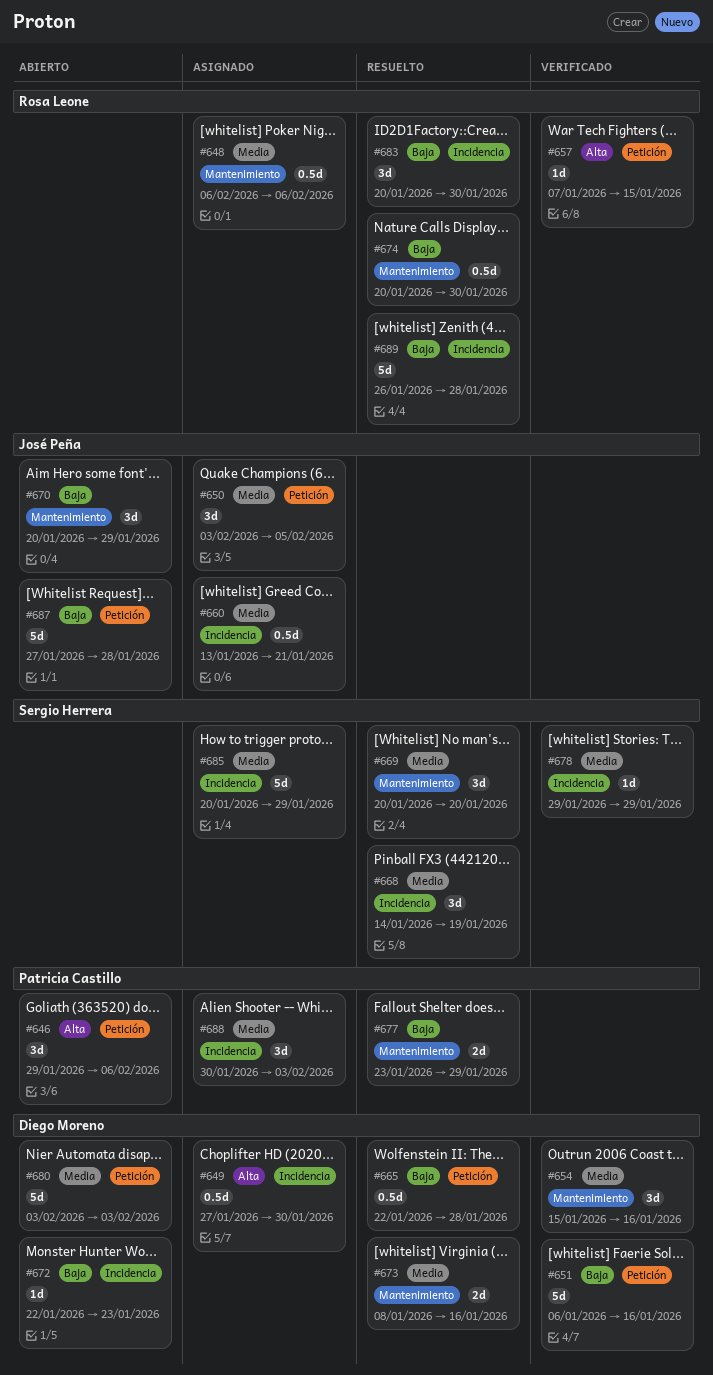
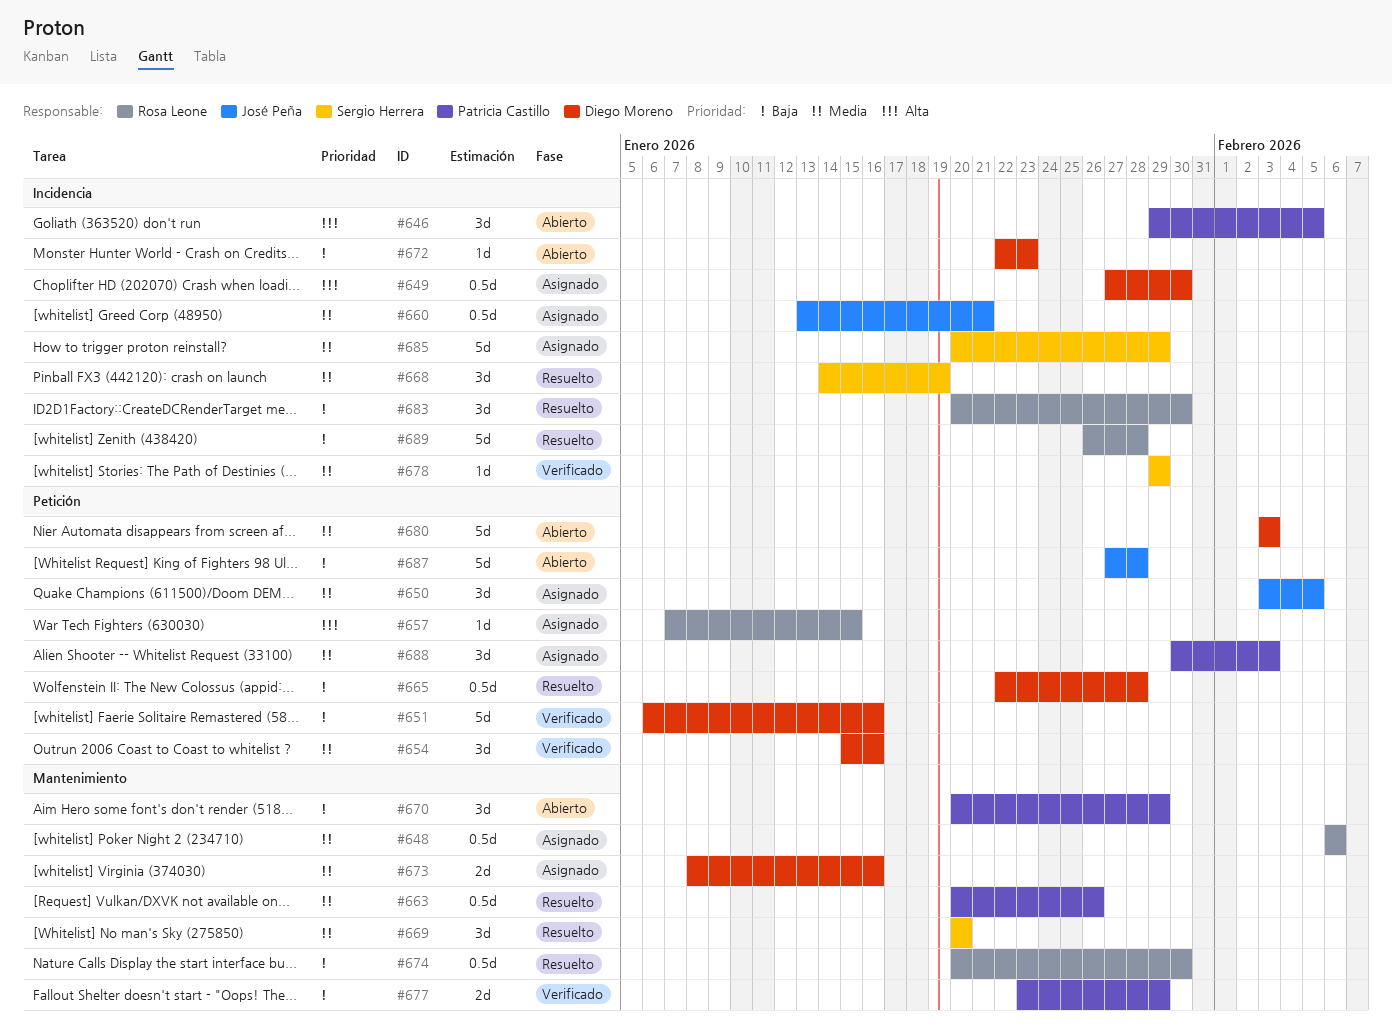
#646, label: Petición -> Incidencia
#646, due: Feb 6 -> Feb 5
#654, label: Mantenimiento -> Petición
#657, status: Verificado -> Asignado
#663: none -> present
#670, owner: José Peña -> Patricia Castillo
#673, status: Resuelto -> Asignado
#677, status: Resuelto -> Verificado
#688, label: Incidencia -> Petición

